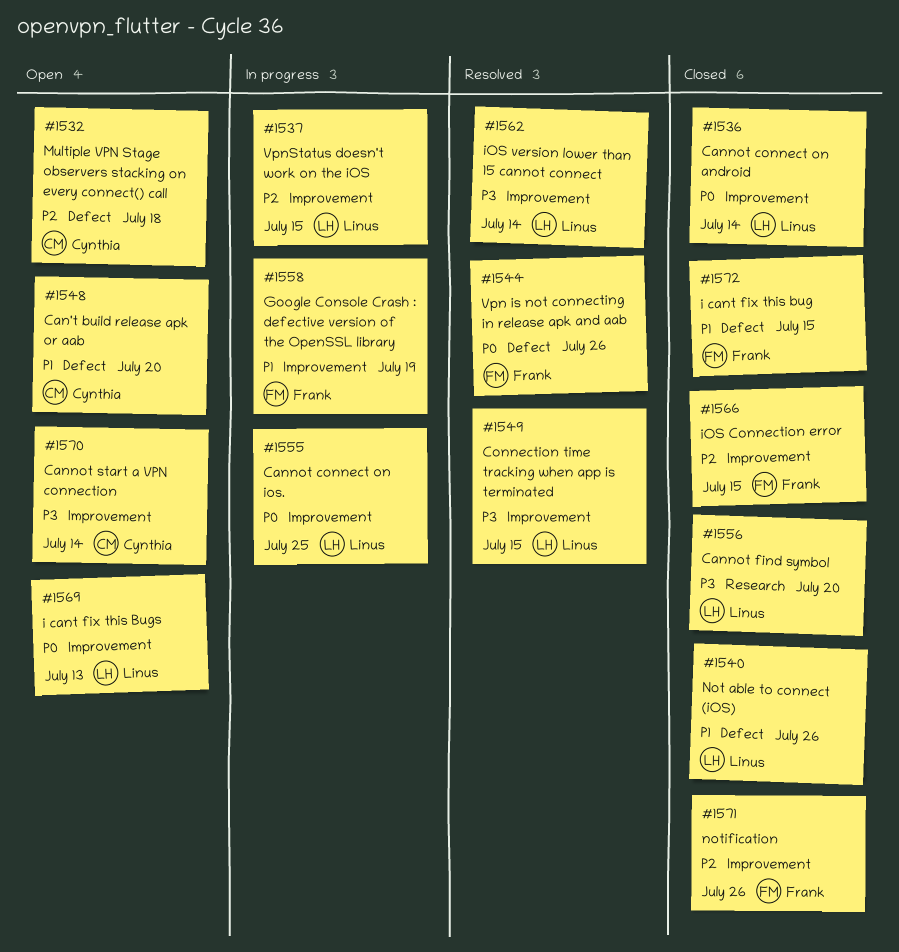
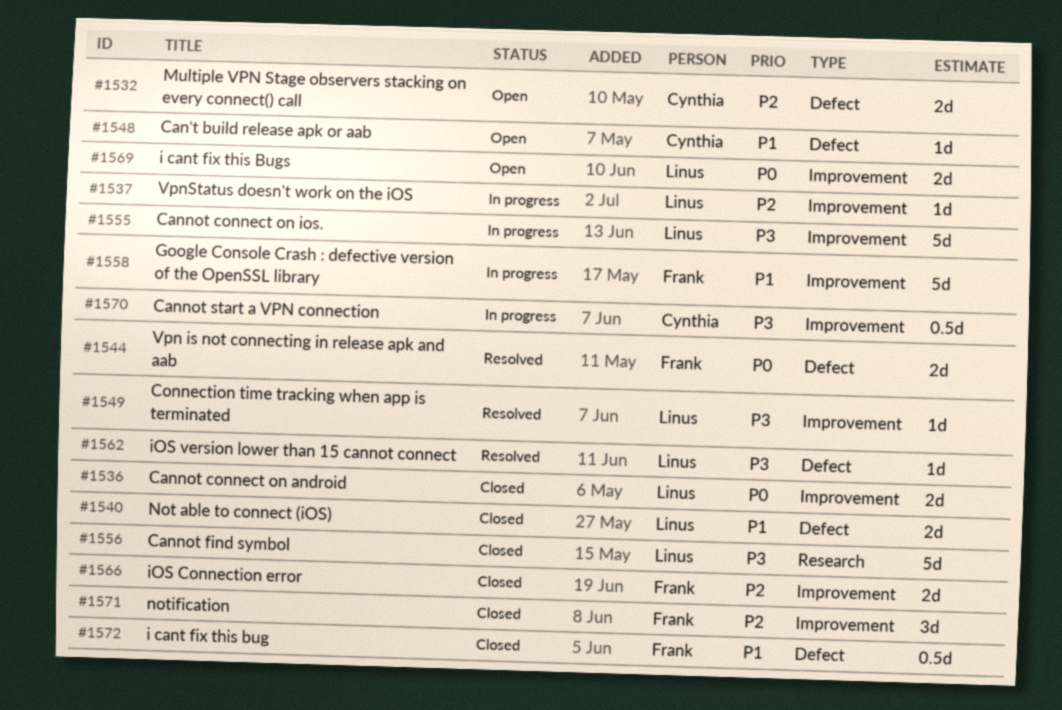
#1555, priority: P0 -> P3
#1562, label: Improvement -> Defect
#1570, status: Open -> In progress

